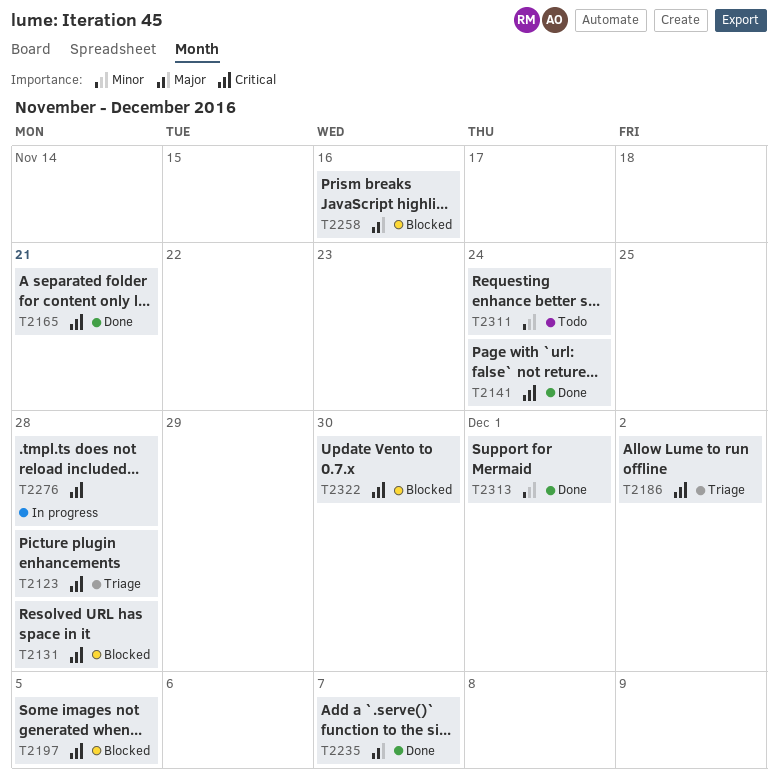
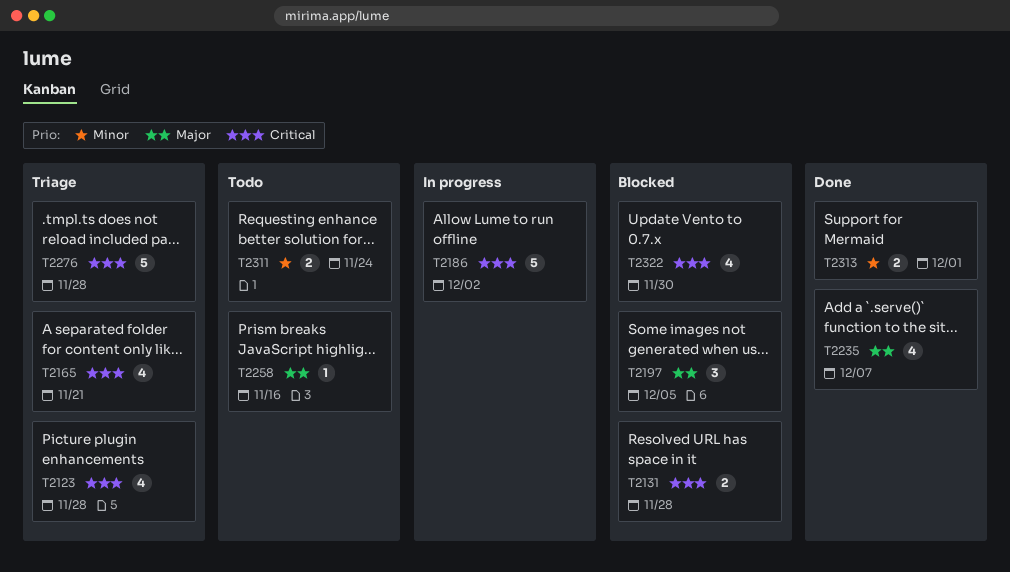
T2141: present -> none
T2165, status: Done -> Triage
T2186, status: Triage -> In progress
T2197, priority: Critical -> Major
T2258, status: Blocked -> Todo
T2276, status: In progress -> Triage

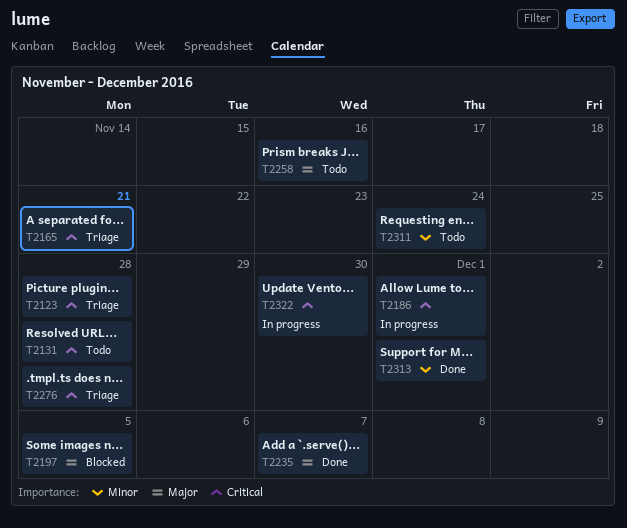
T2131, status: Blocked -> Todo
T2186, due: Dec 2 -> Dec 1
T2322, status: Blocked -> In progress

